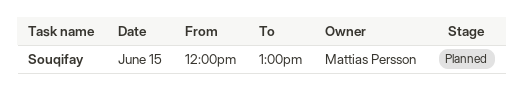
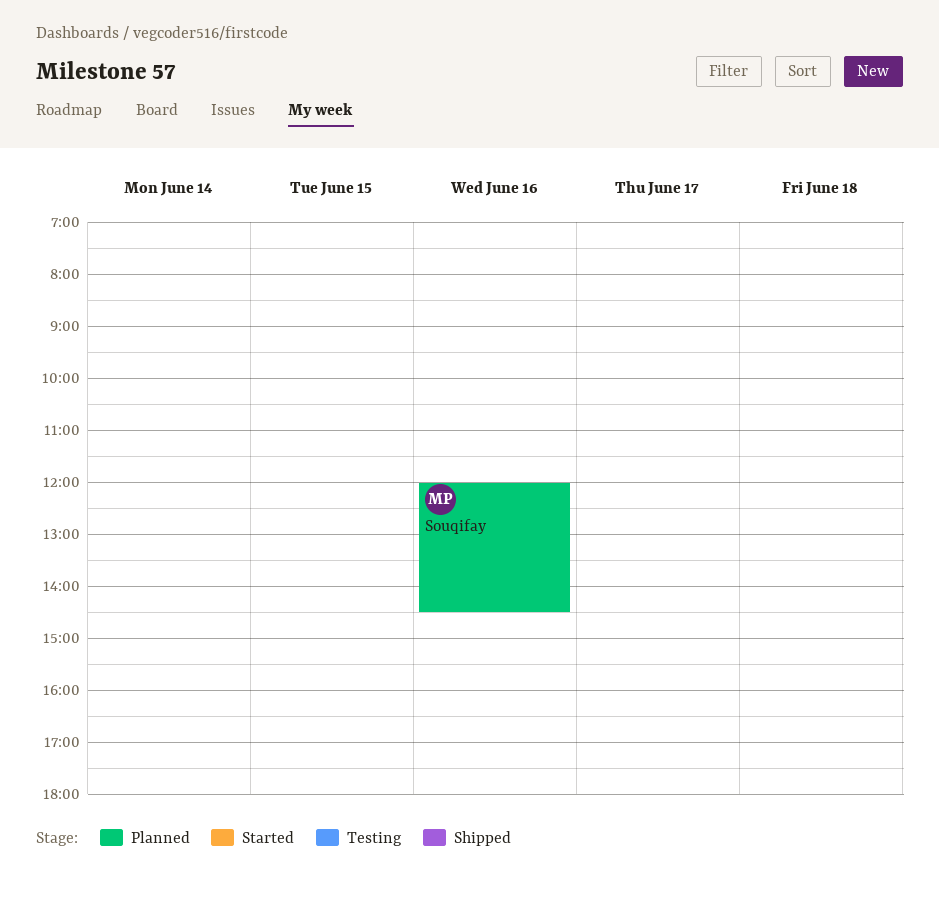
Souqifay, day: Jun 15 -> Jun 16
Souqifay, ends: 13:00 -> 14:30

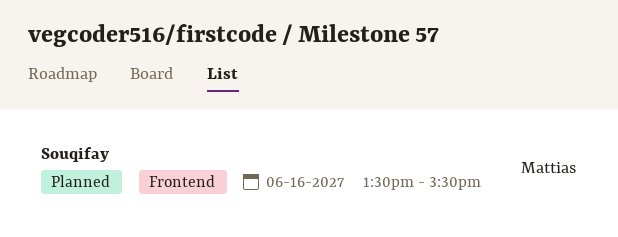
Souqifay, begins: 12:00 -> 13:30
Souqifay, ends: 14:30 -> 15:30

